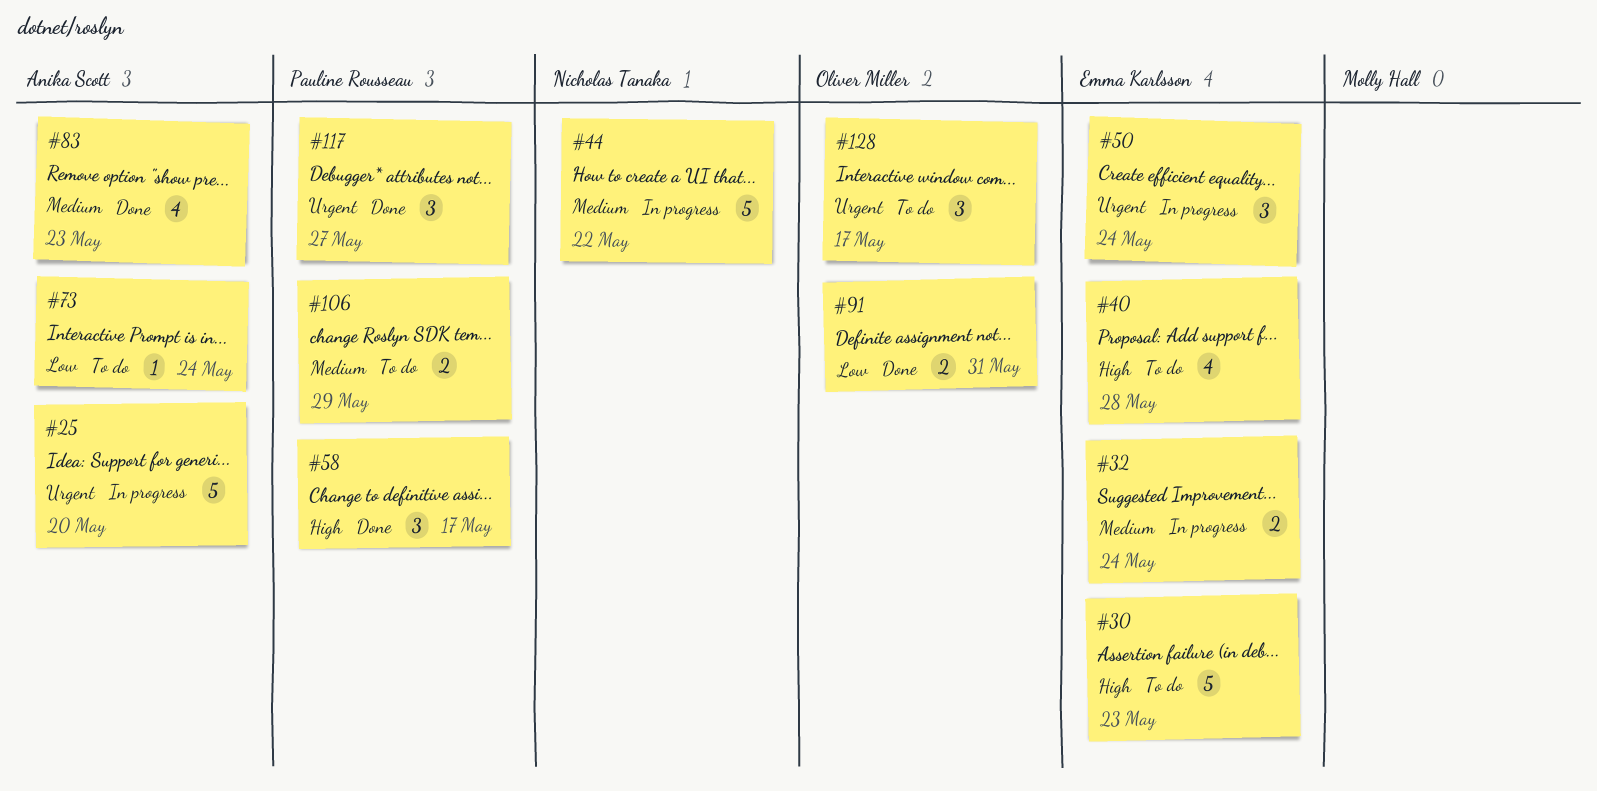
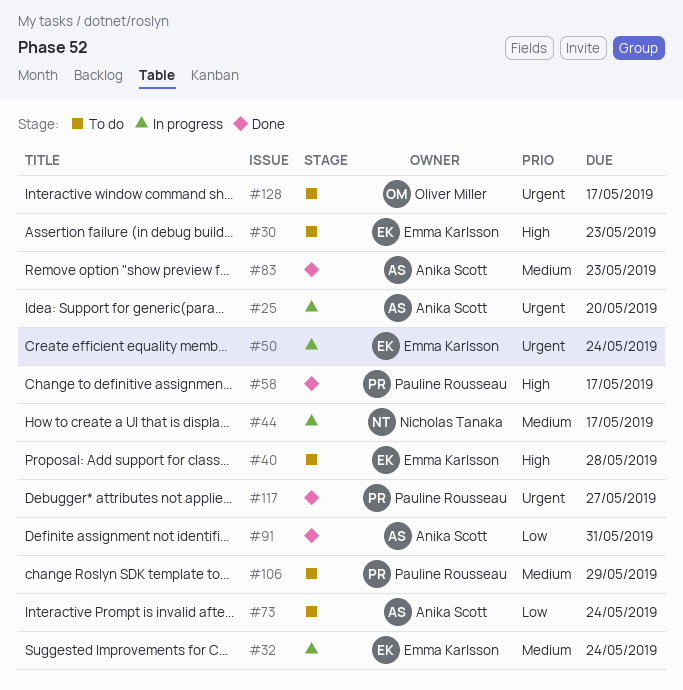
#44, due: May 22 -> May 17
#91, owner: Oliver Miller -> Anika Scott

